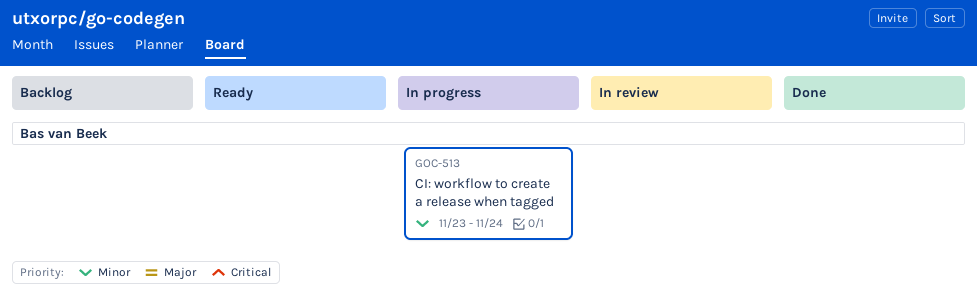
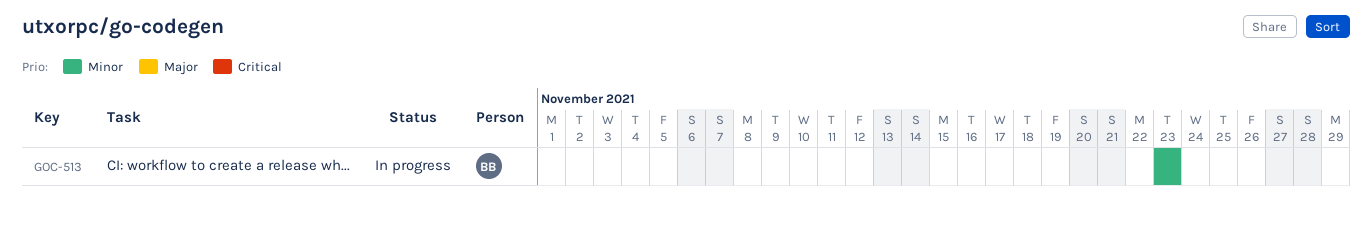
GOC-513, due: Nov 24 -> Nov 23

